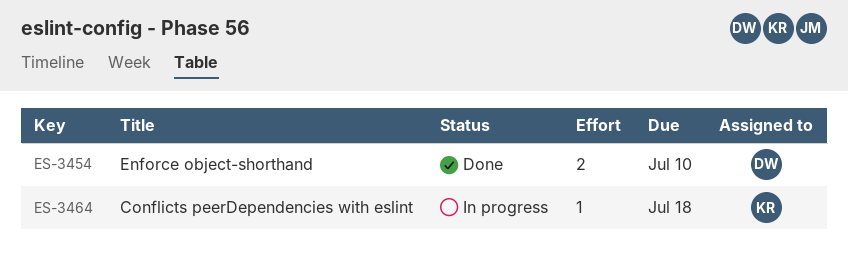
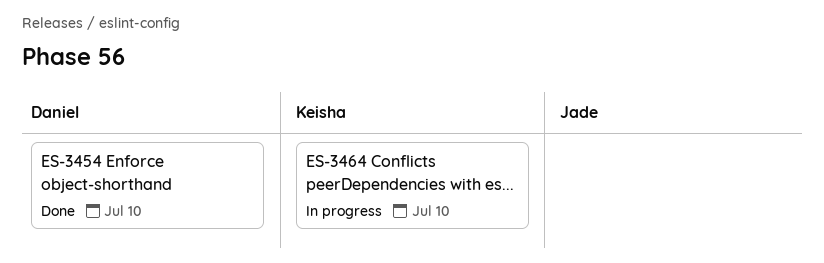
ES-3464, due: Jul 18 -> Jul 10

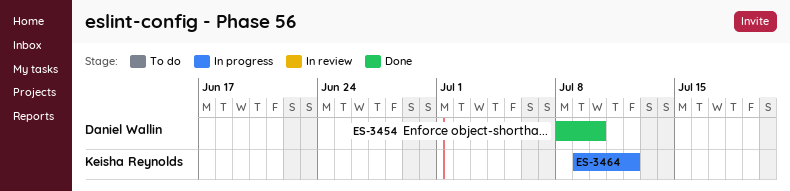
ES-3464, due: Jul 10 -> Jul 12

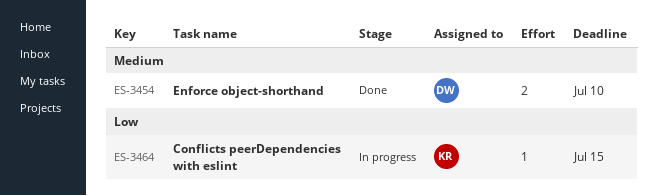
ES-3464, due: Jul 12 -> Jul 15

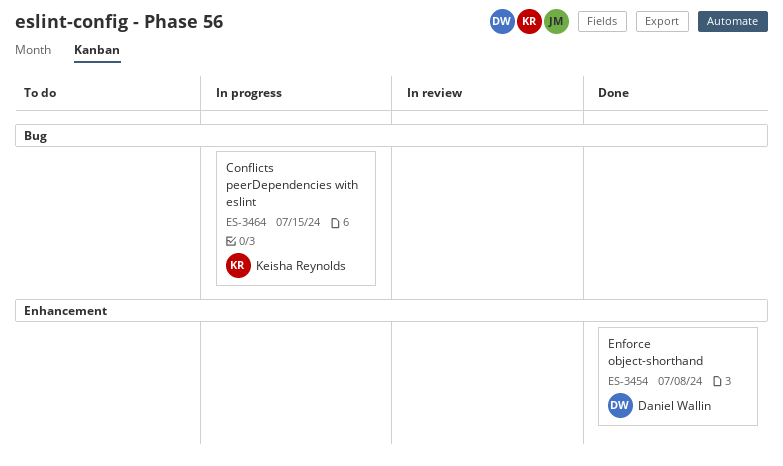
ES-3454, due: Jul 10 -> Jul 8

